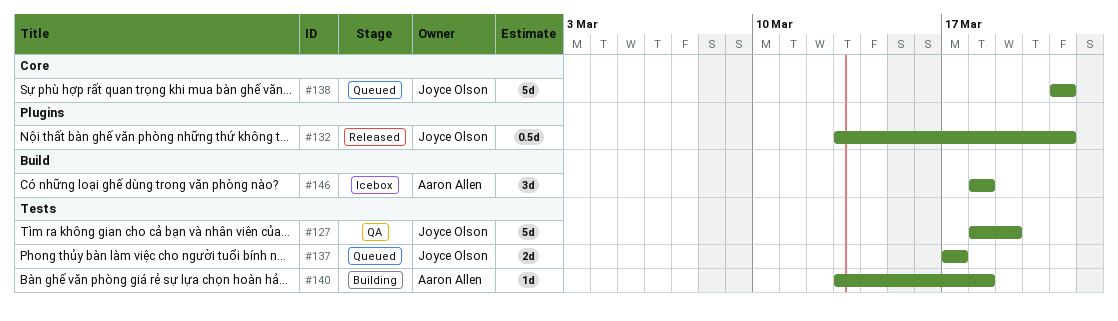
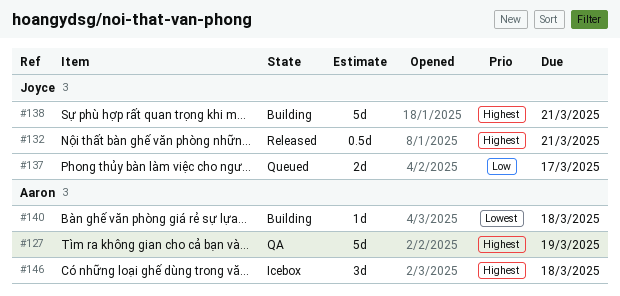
#127, owner: Joyce Olson -> Aaron Allen
#138, status: Queued -> Building

